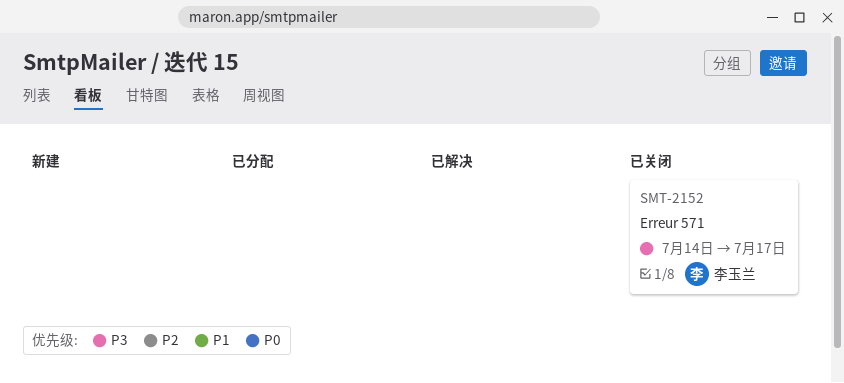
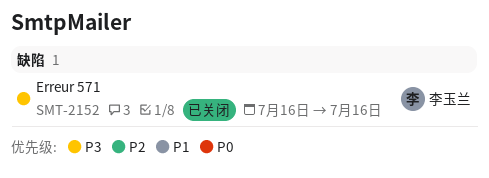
SMT-2152, start: Jul 14 -> Jul 16
SMT-2152, due: Jul 17 -> Jul 16

